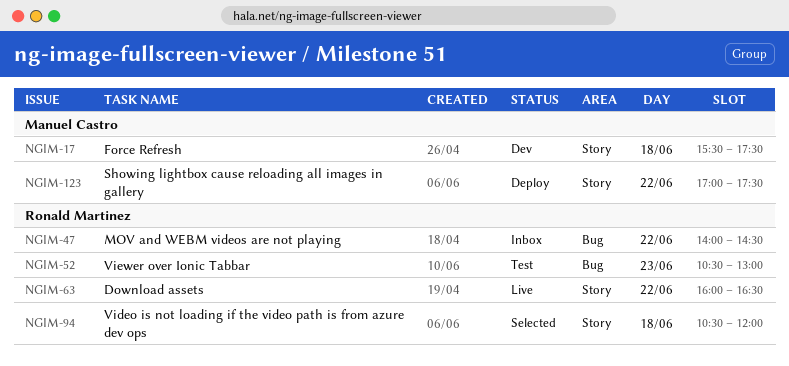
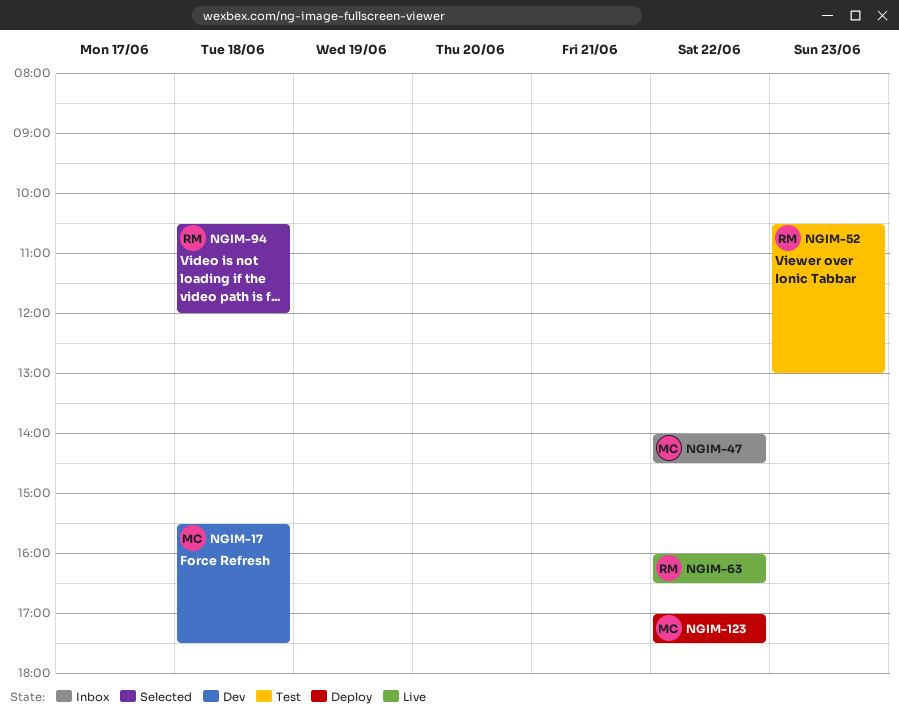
NGIM-47, owner: Ronald Martinez -> Manuel Castro

